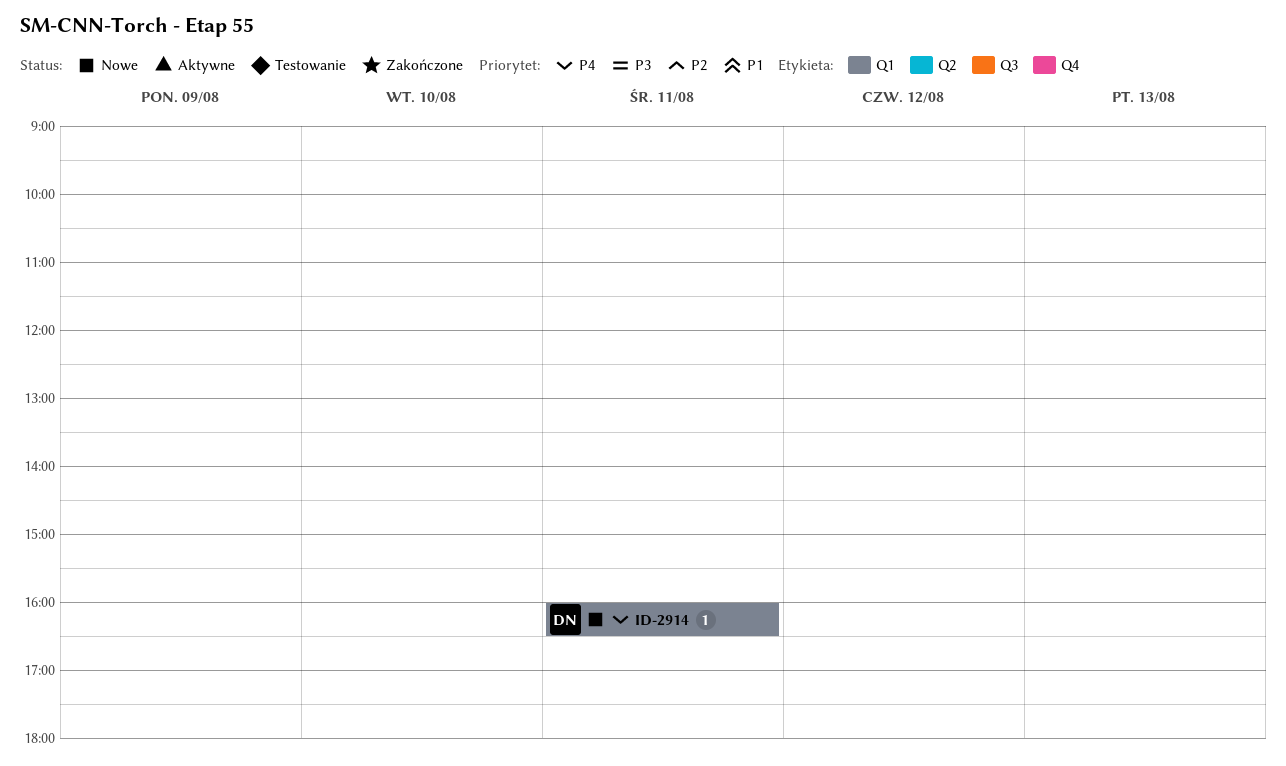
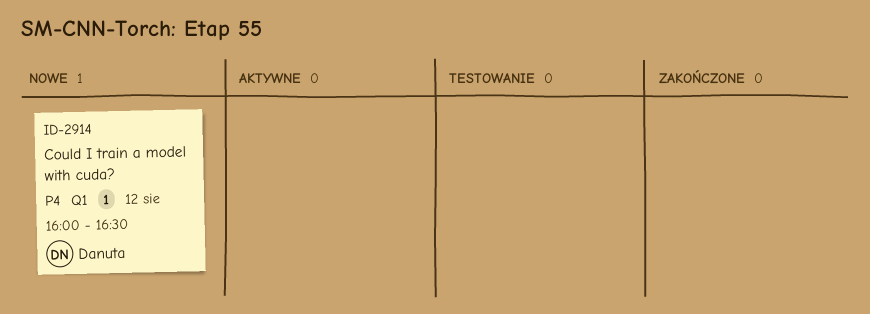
ID-2914, day: Aug 11 -> Aug 12

